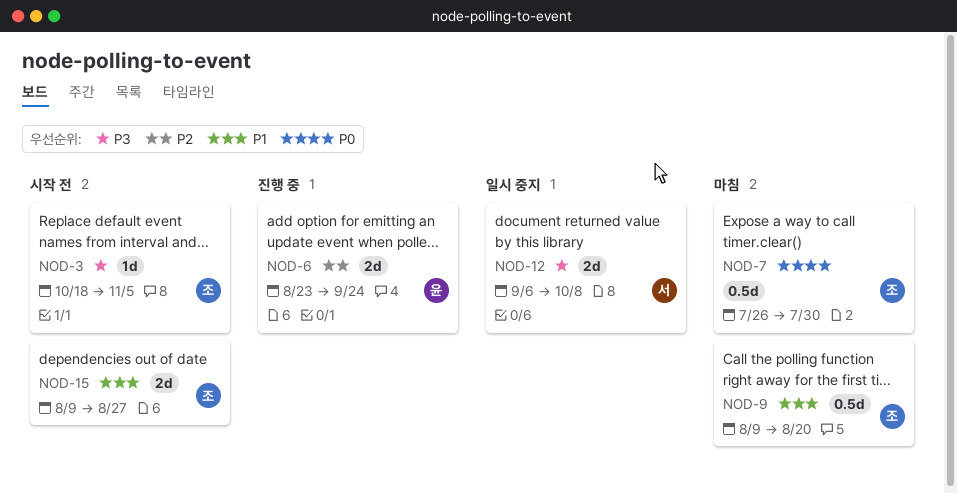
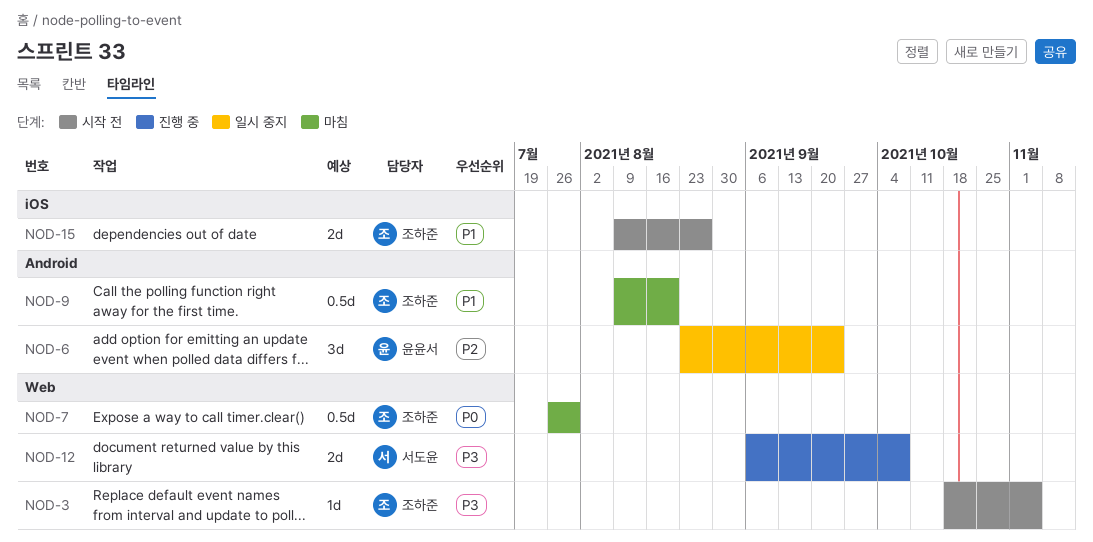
NOD-6, status: 진행 중 -> 일시 중지
NOD-6, estimate: 2d -> 3d
NOD-12, status: 일시 중지 -> 진행 중

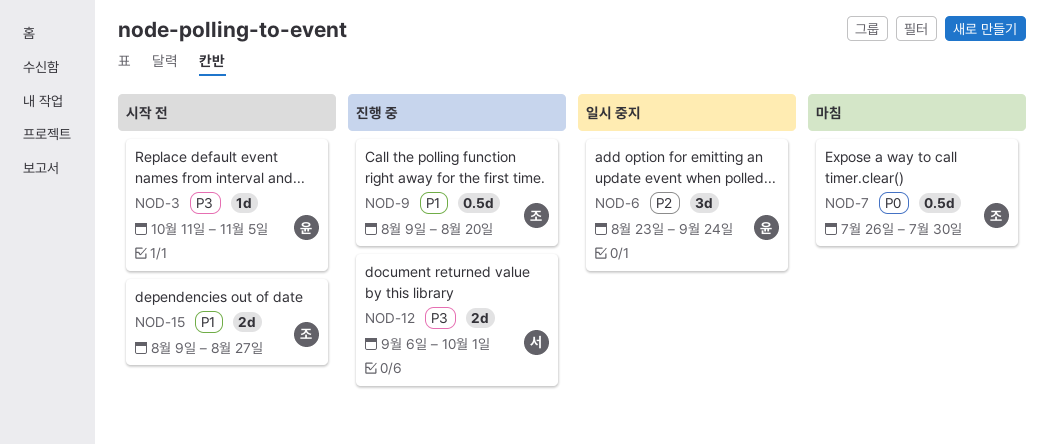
NOD-3, owner: 조하준 -> 윤윤서
NOD-3, start: Oct 18 -> Oct 11
NOD-9, status: 마침 -> 진행 중
NOD-12, due: Oct 8 -> Oct 1

